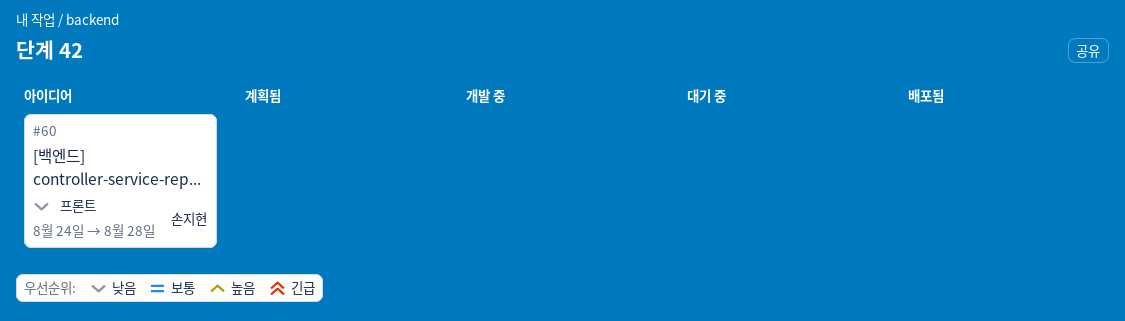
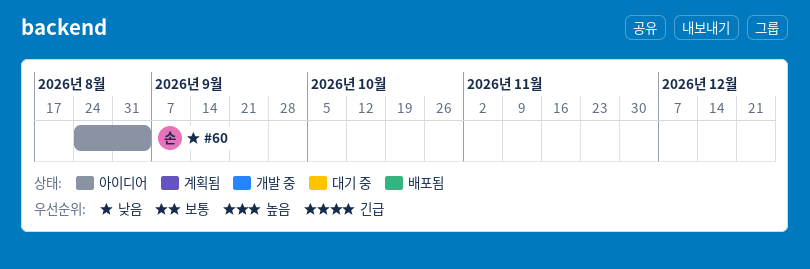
#60, due: Aug 28 -> Sep 4

